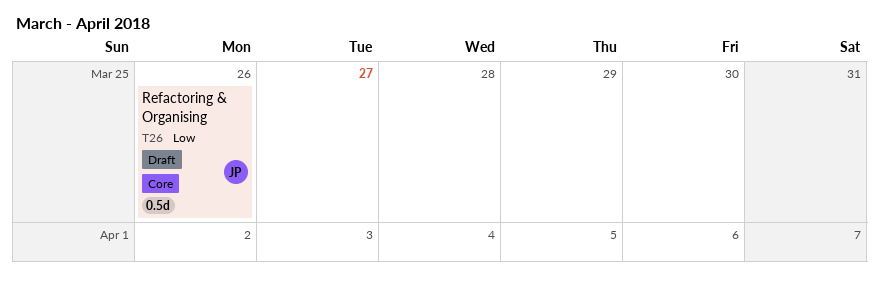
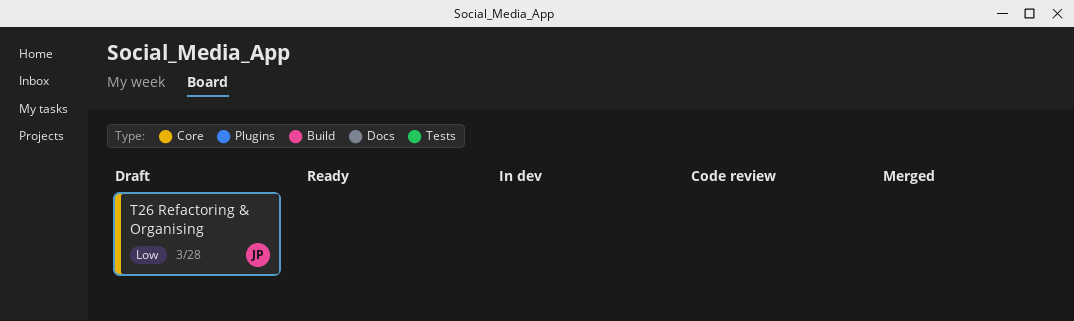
T26, due: Mar 26 -> Mar 28

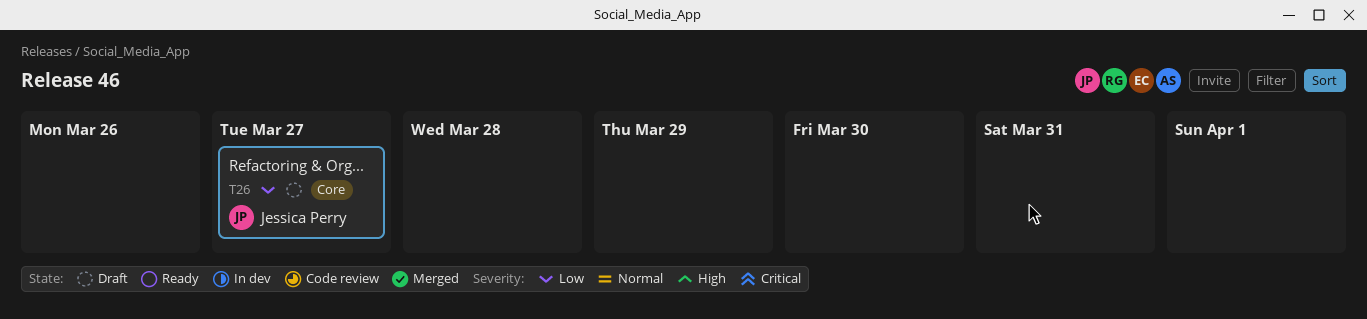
T26, due: Mar 28 -> Mar 27

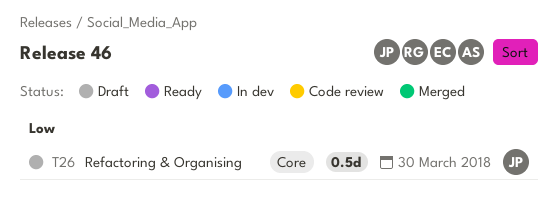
T26, due: Mar 27 -> Mar 30

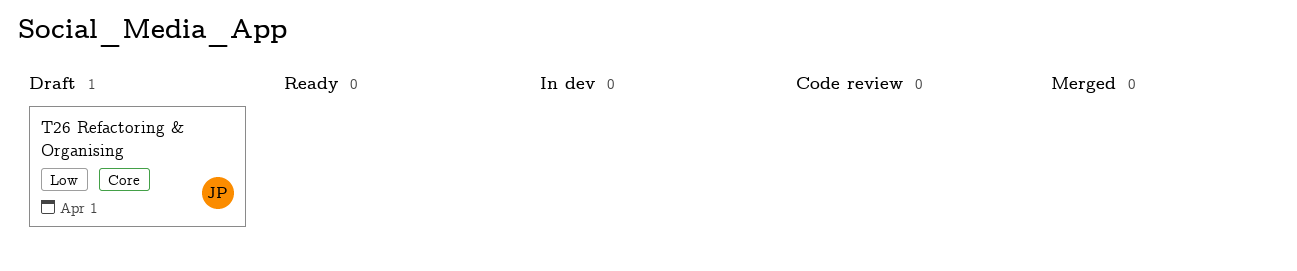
T26, due: Mar 30 -> Apr 1

